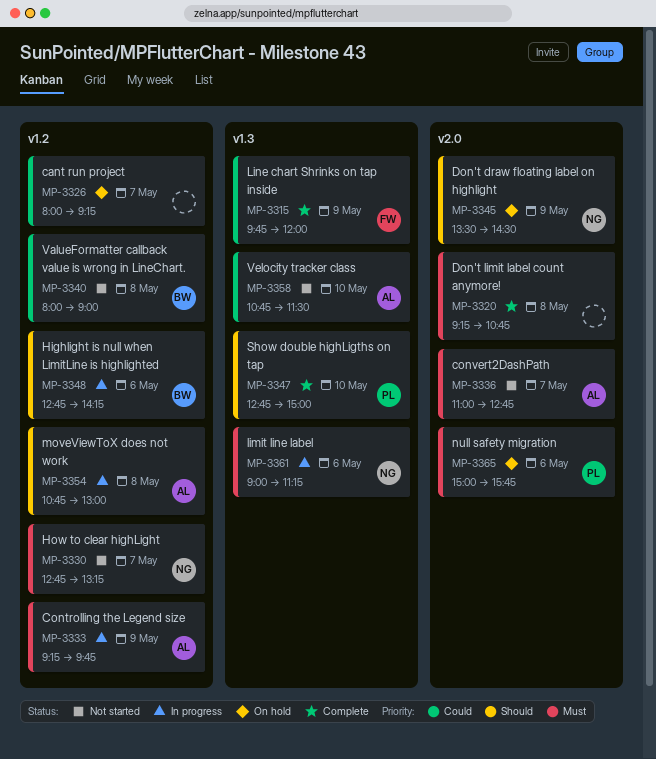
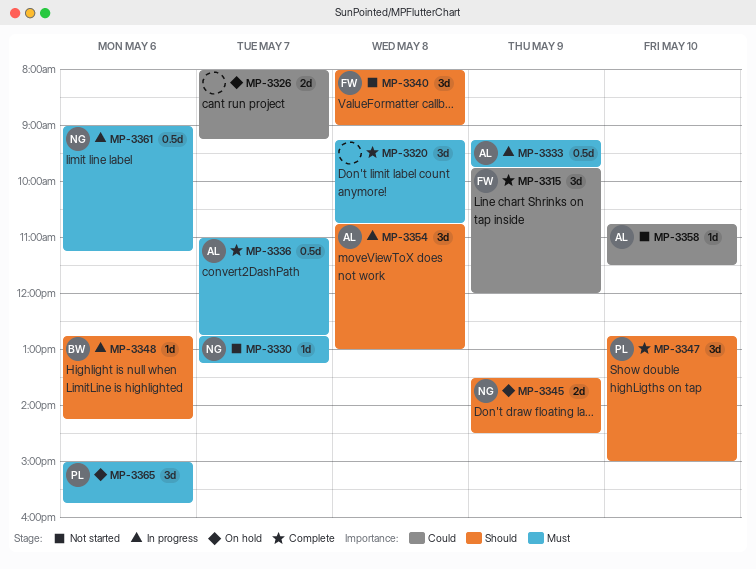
MP-3336, status: Not started -> Complete
MP-3340, owner: BW -> FW
MP-3340, priority: Could -> Should

